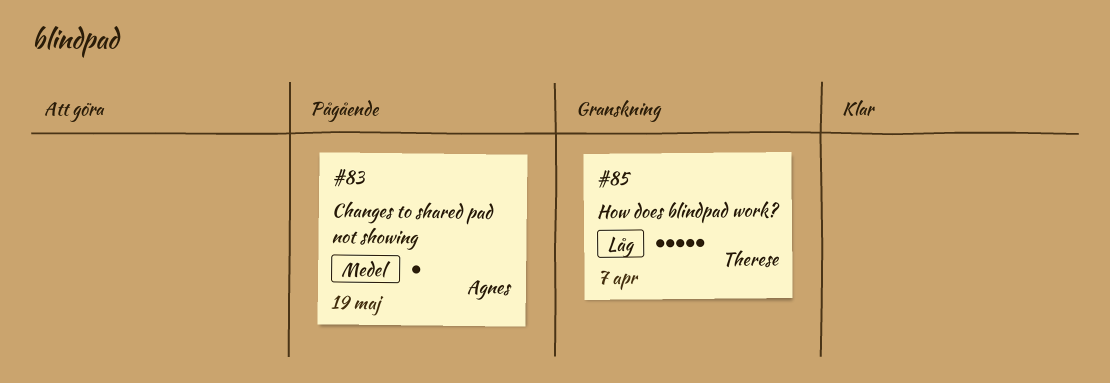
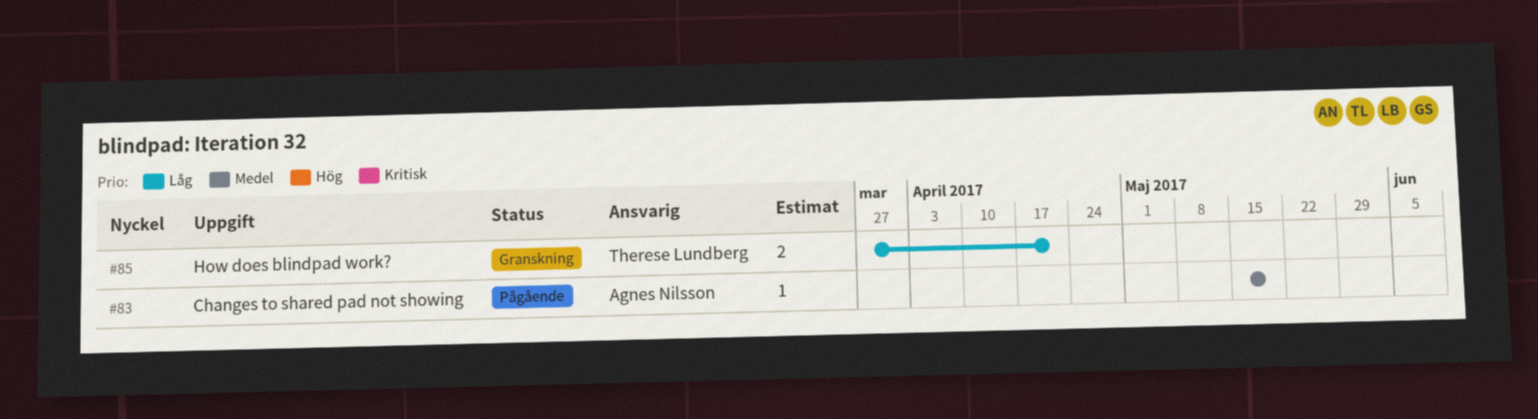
#85, estimate: 5 -> 2
#85, due: Apr 7 -> Apr 21

